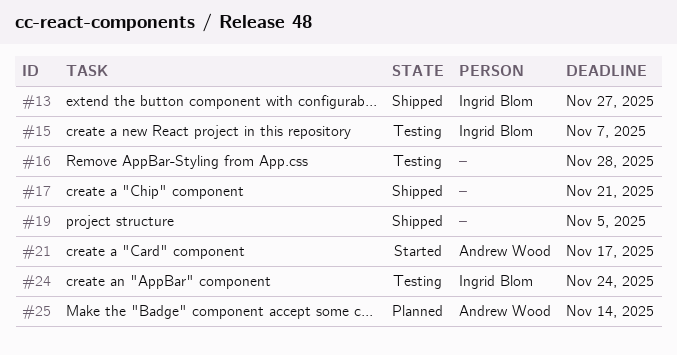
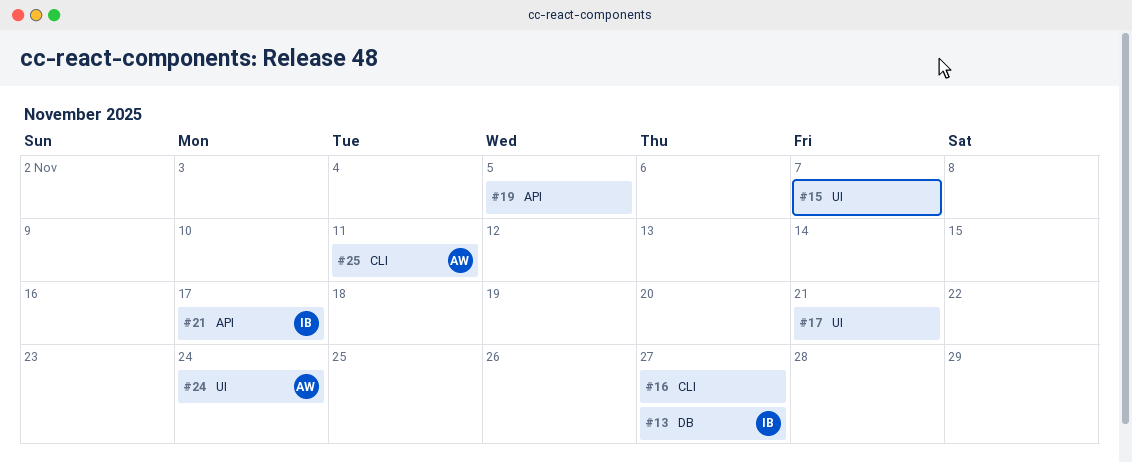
#15, owner: Ingrid Blom -> none
#16, due: Nov 28 -> Nov 27
#21, owner: Andrew Wood -> Ingrid Blom
#24, owner: Ingrid Blom -> Andrew Wood
#25, due: Nov 14 -> Nov 11

